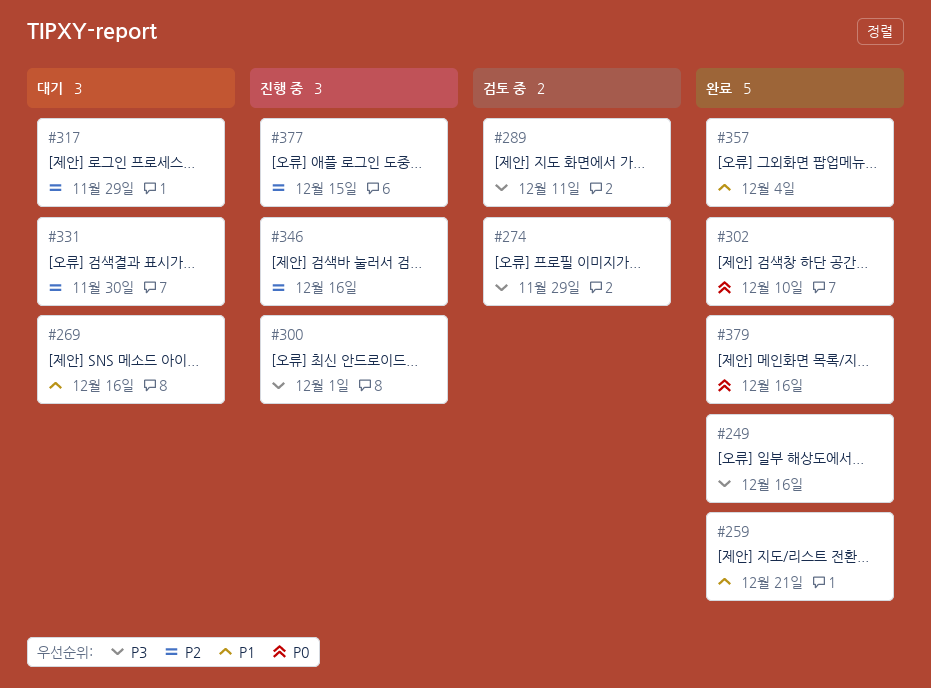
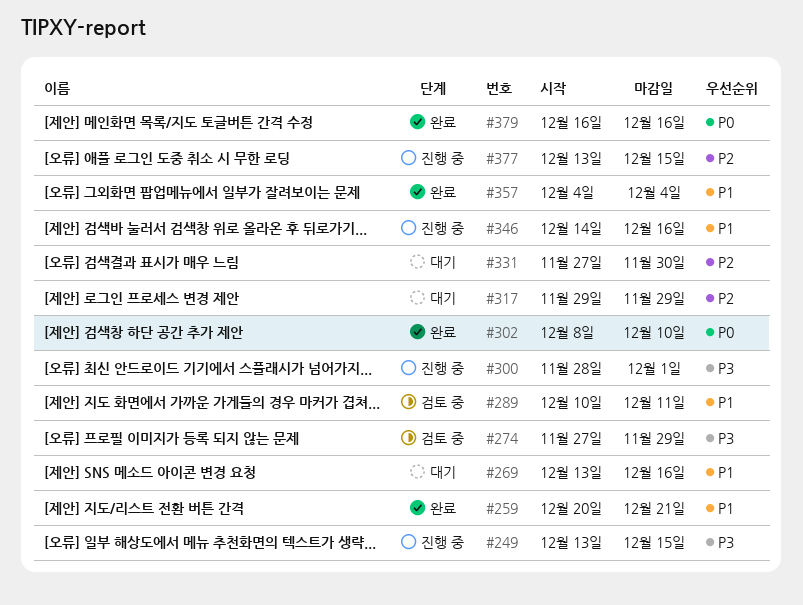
#249, status: 완료 -> 진행 중
#249, due: Dec 16 -> Dec 15
#289, priority: P3 -> P1
#346, priority: P2 -> P1

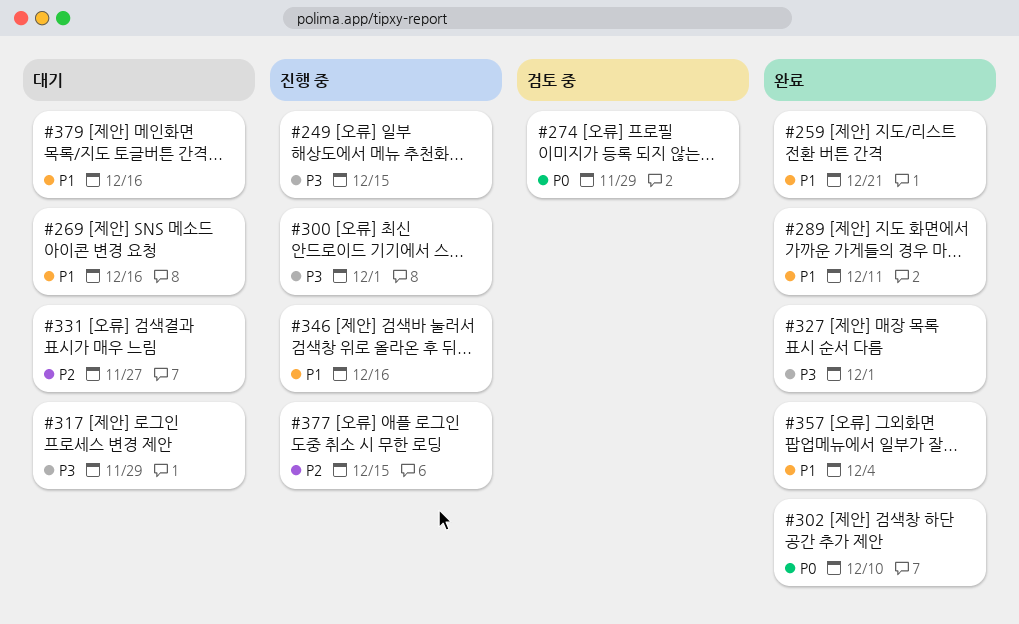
#274, priority: P3 -> P0
#289, status: 검토 중 -> 완료
#317, priority: P2 -> P3
#327: none -> present
#331, due: Nov 30 -> Nov 27
#379, status: 완료 -> 대기
#379, priority: P0 -> P1

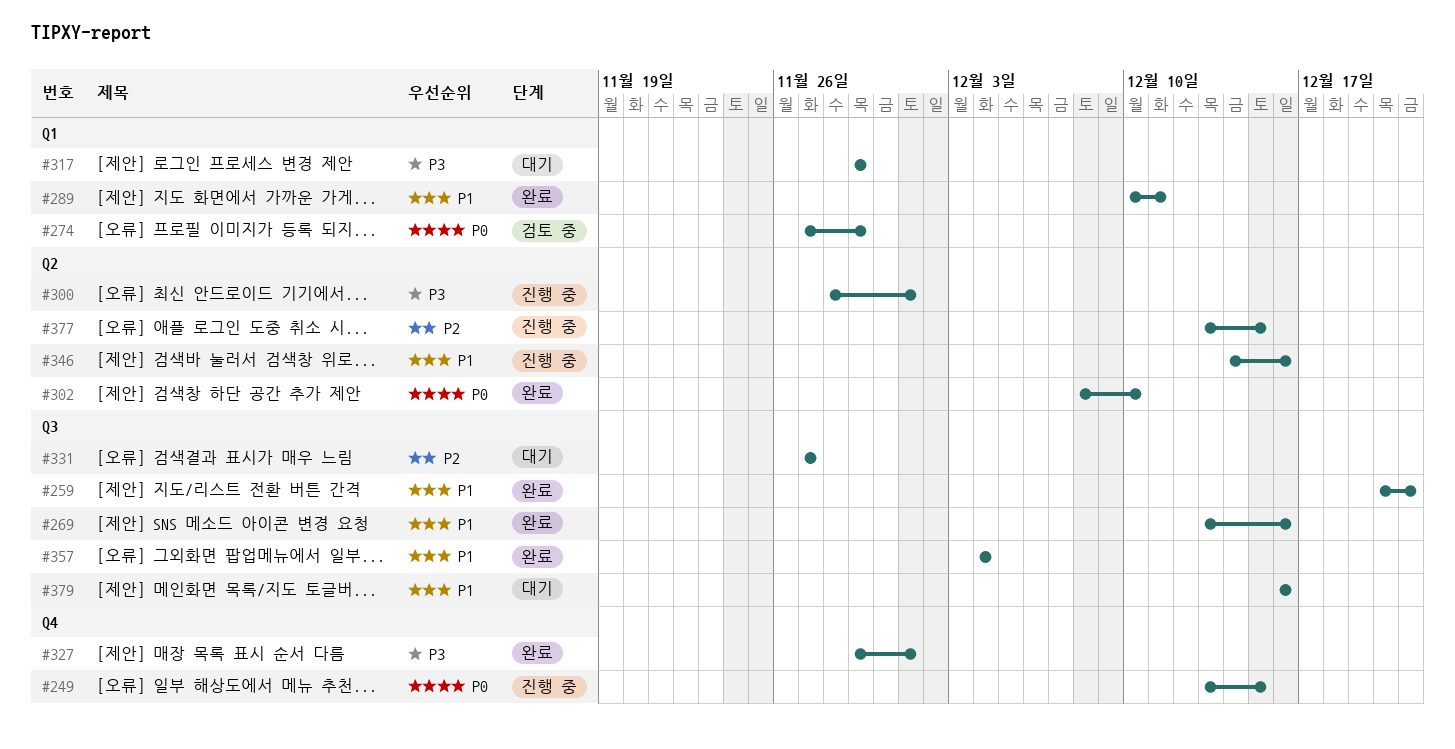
#249, priority: P3 -> P0
#269, status: 대기 -> 완료

